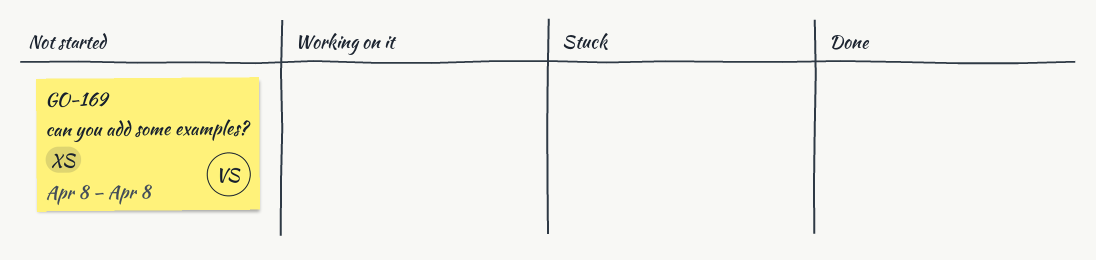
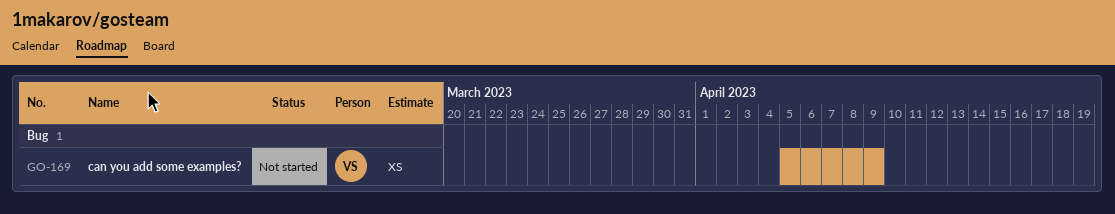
GO-169, start: Apr 8 -> Apr 5
GO-169, due: Apr 8 -> Apr 9

